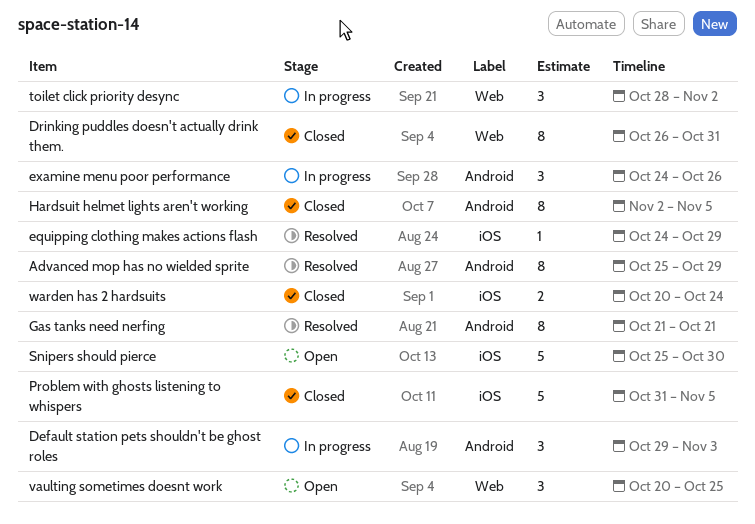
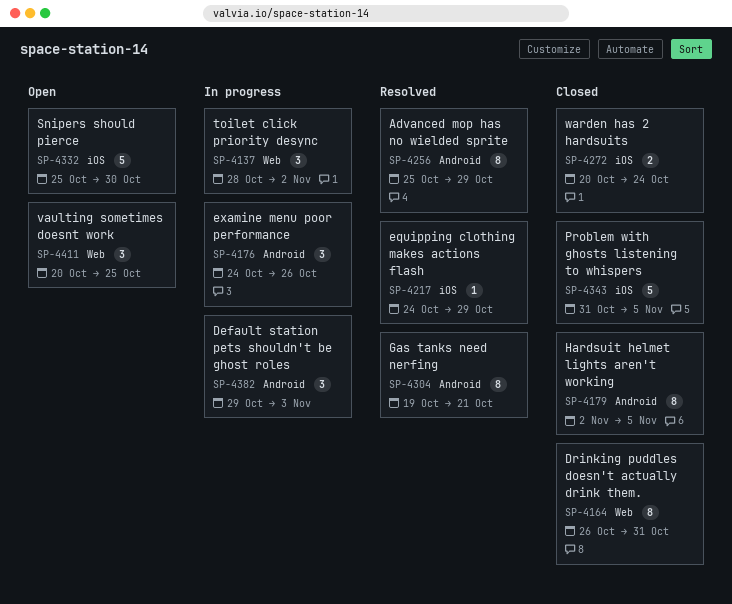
Gas tanks need nerfing, start: Oct 21 -> Oct 19

